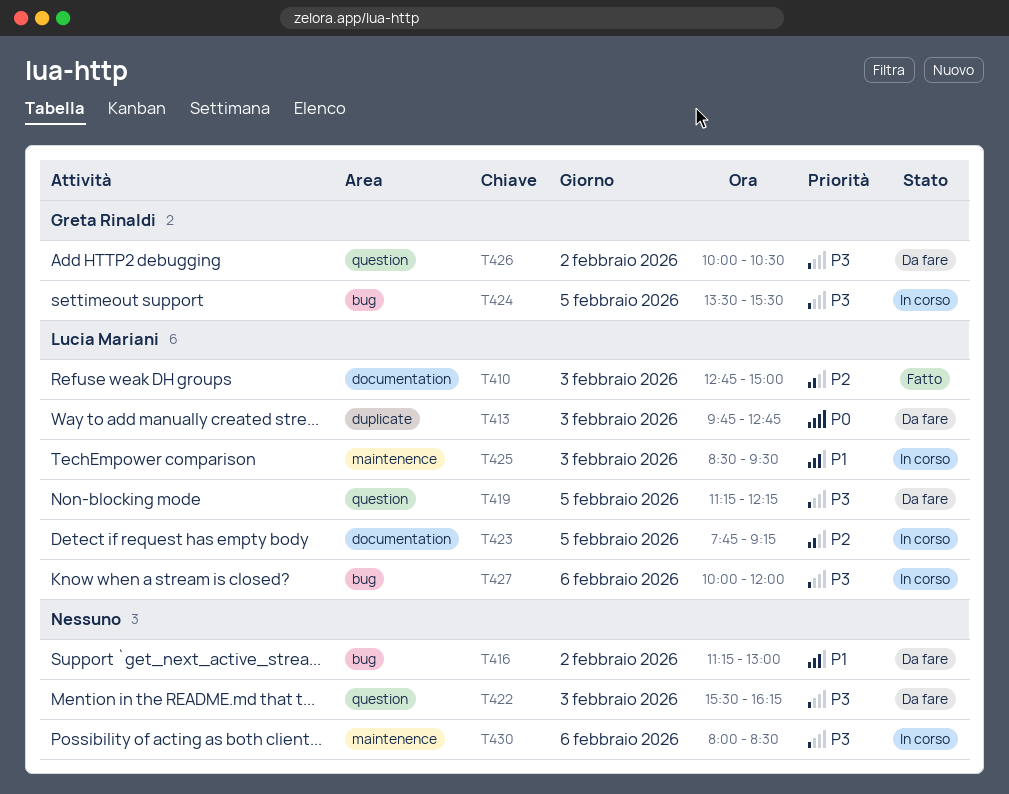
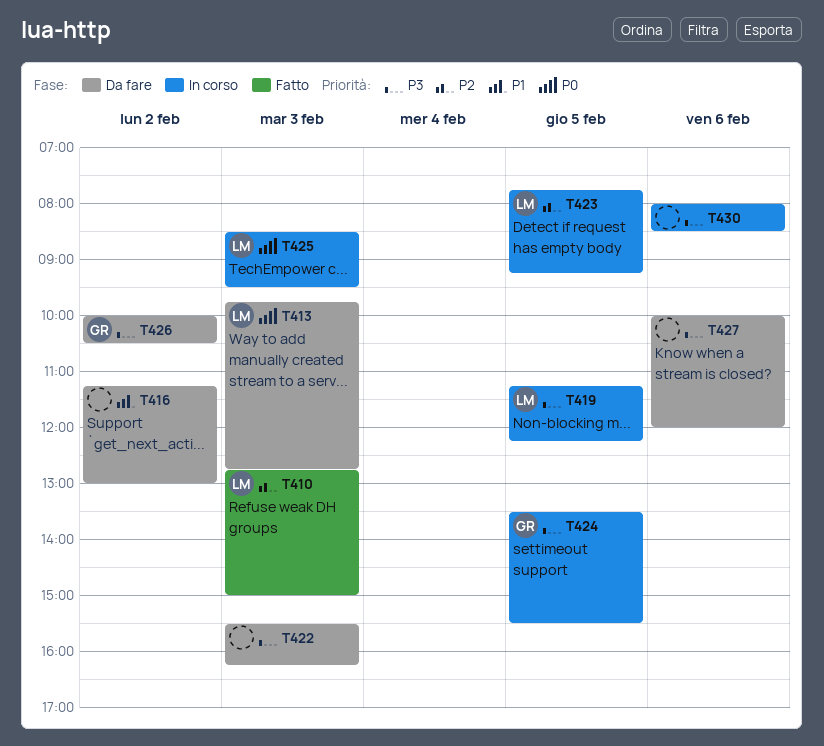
T419, status: Da fare -> In corso
T425, priority: P1 -> P0
T427, status: In corso -> Da fare
T427, owner: Lucia Mariani -> none

